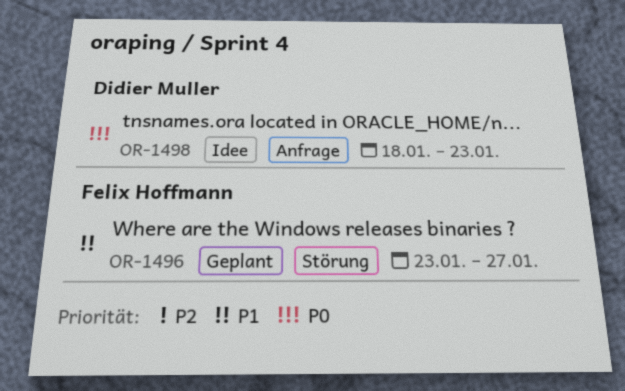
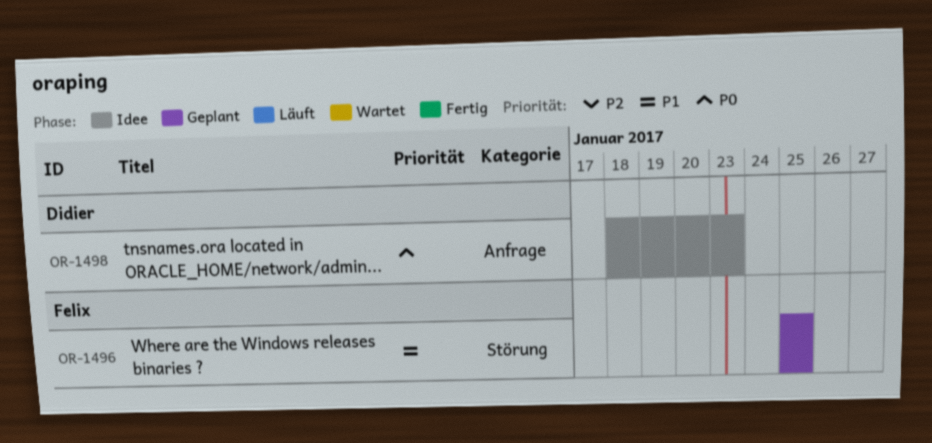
OR-1496, start: Jan 23 -> Jan 25
OR-1496, due: Jan 27 -> Jan 25

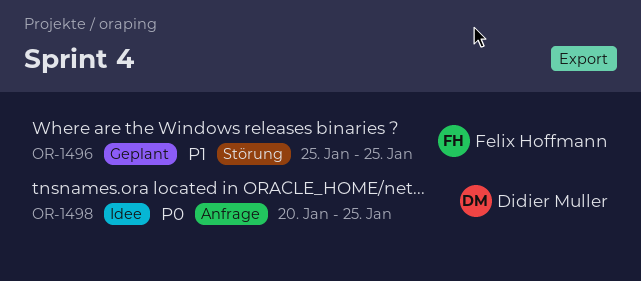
OR-1498, start: Jan 18 -> Jan 20
OR-1498, due: Jan 23 -> Jan 25

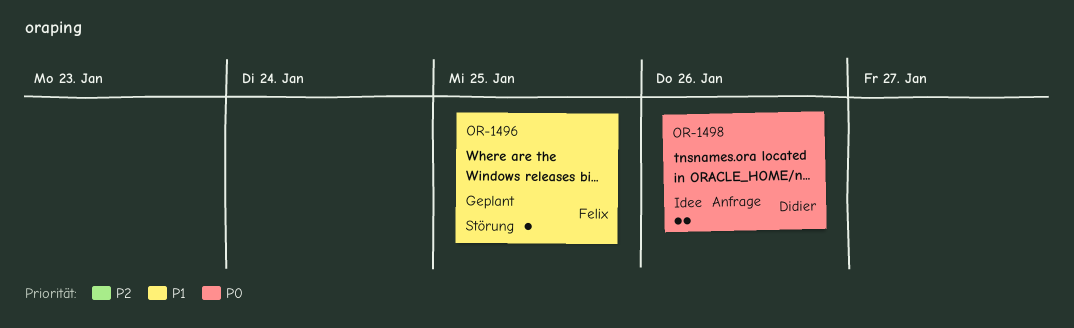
OR-1498, due: Jan 25 -> Jan 26

